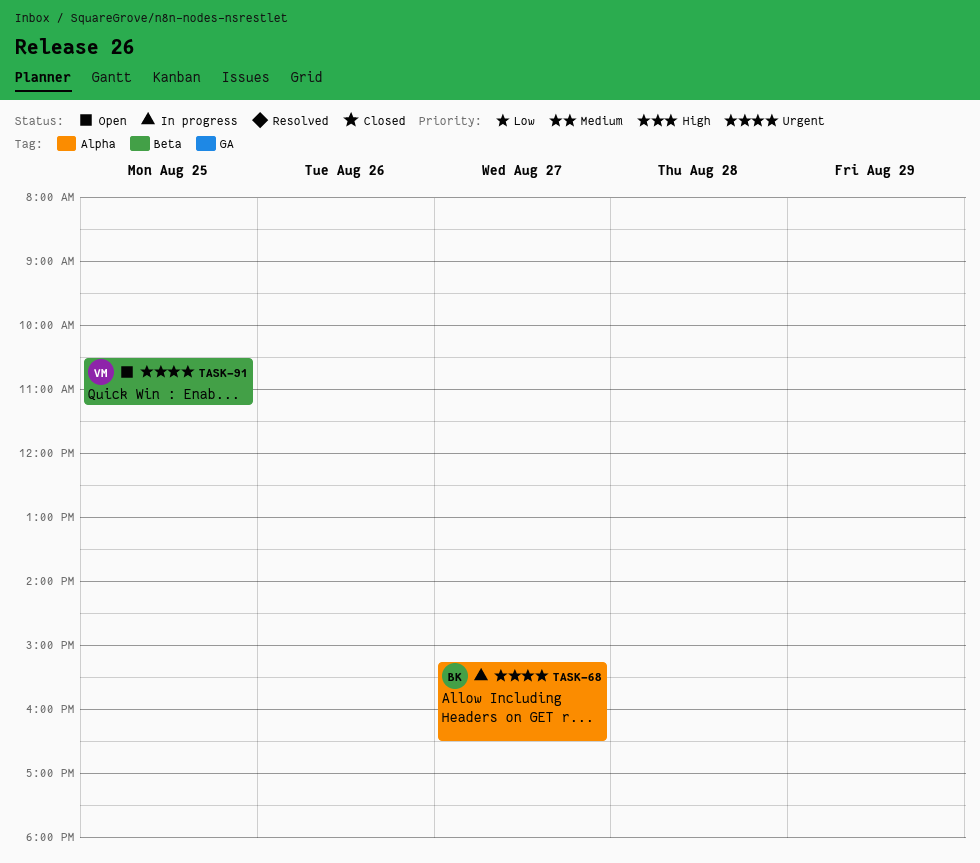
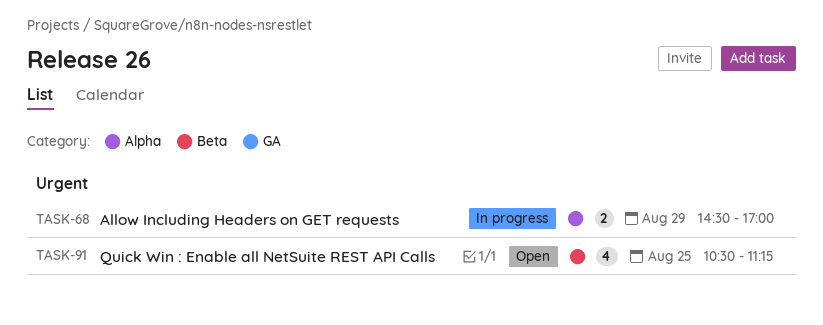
TASK-68, day: Aug 27 -> Aug 29
TASK-68, begins: 15:15 -> 14:30
TASK-68, ends: 16:30 -> 17:00

